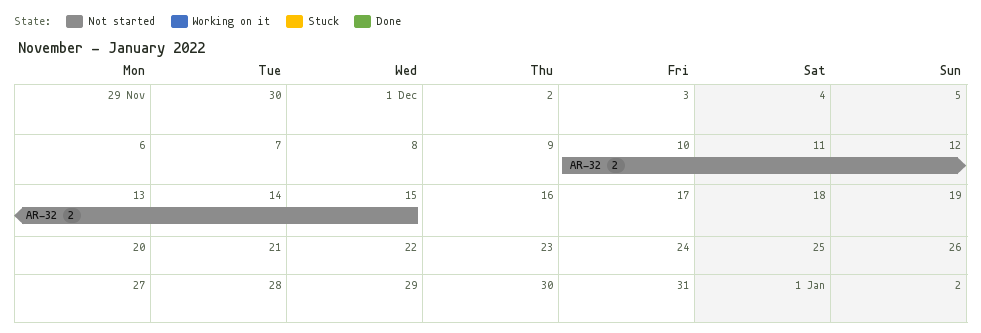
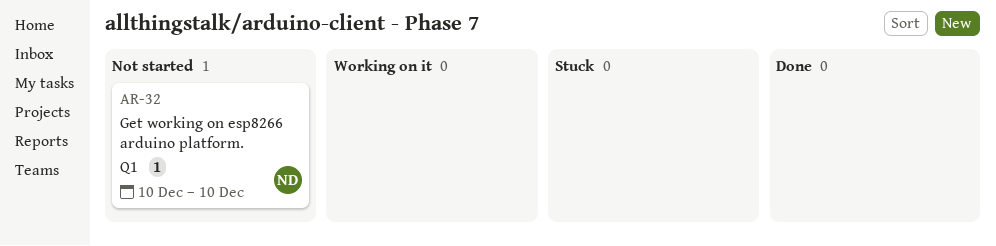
AR-32, estimate: 2 -> 1
AR-32, due: Dec 15 -> Dec 10

